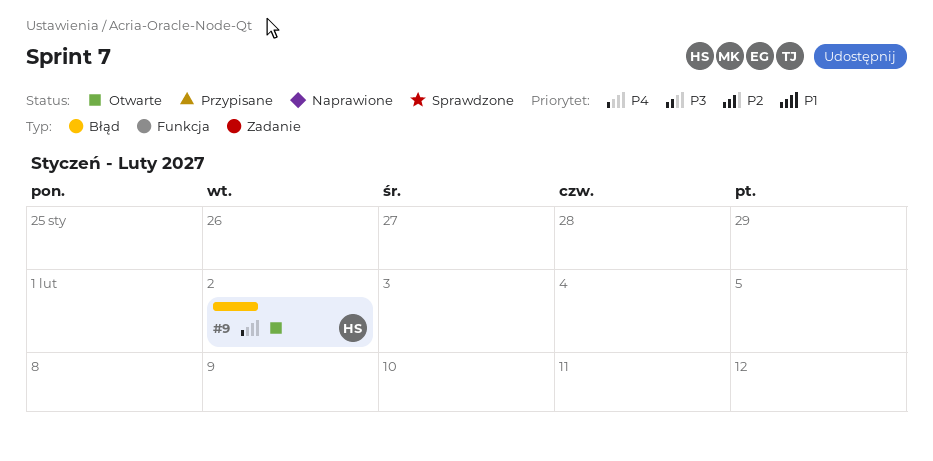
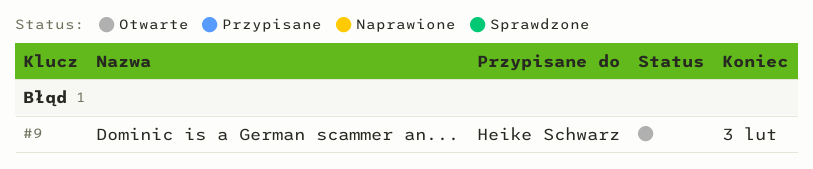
#9, due: Feb 2 -> Feb 3

